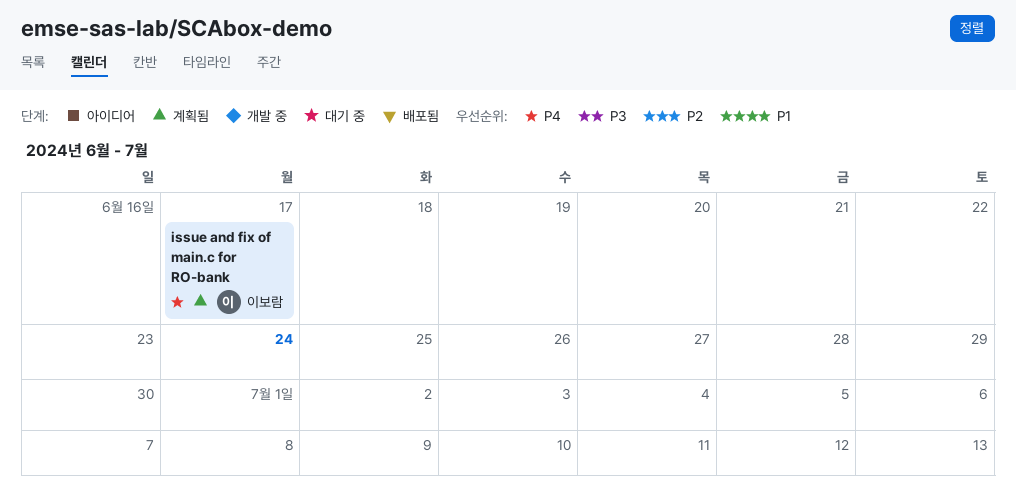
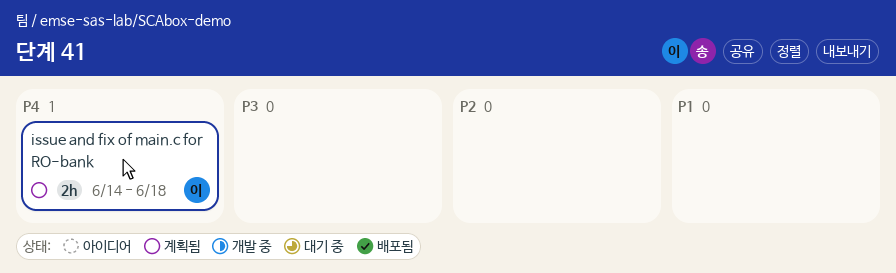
issue and fix of main.c for RO-bank, due: Jun 17 -> Jun 18

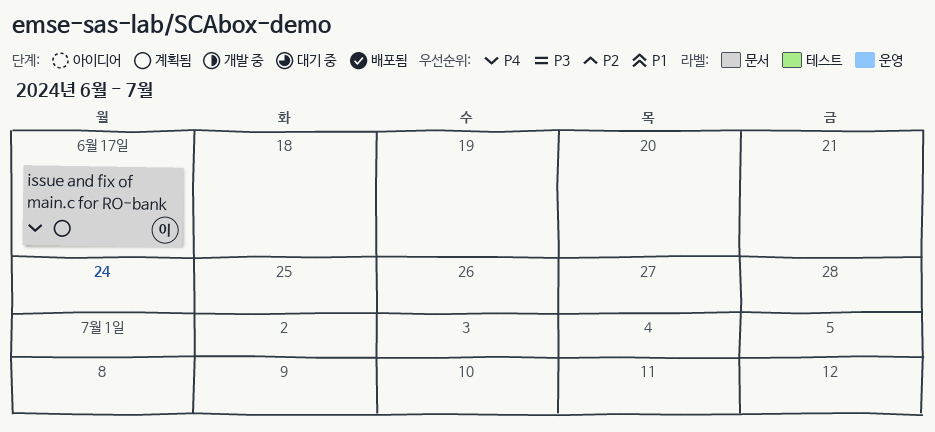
issue and fix of main.c for RO-bank, due: Jun 18 -> Jun 17

